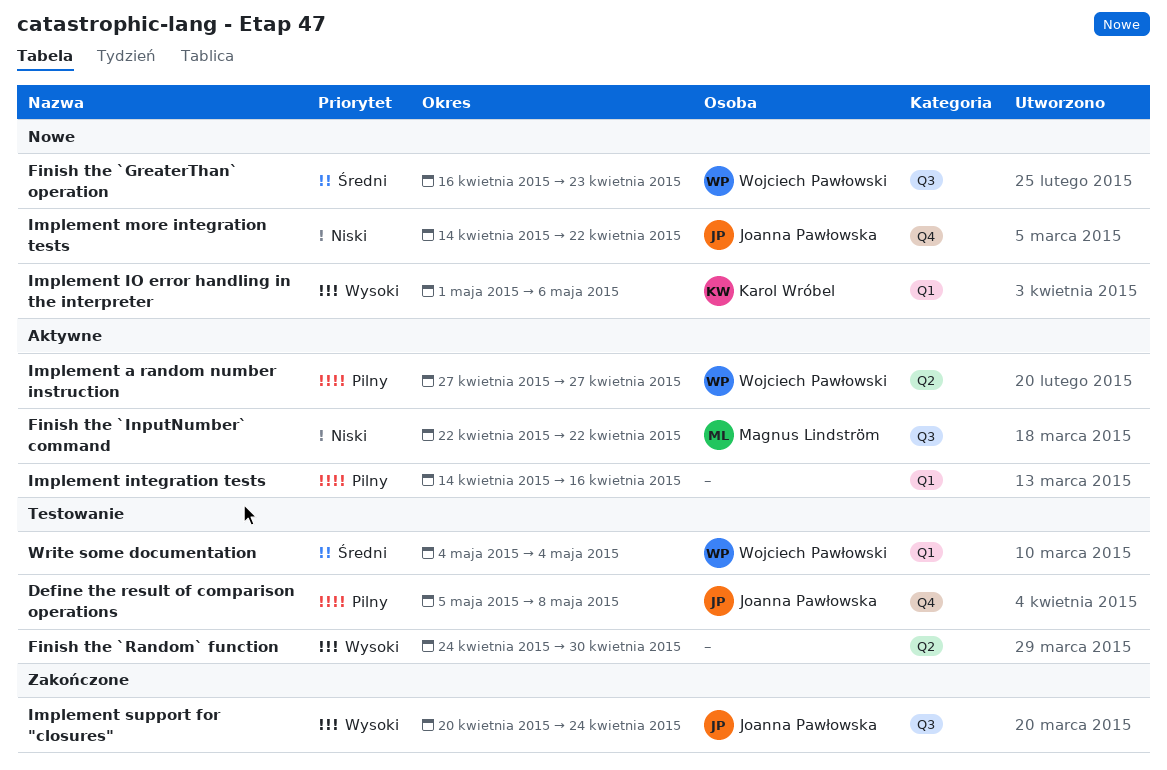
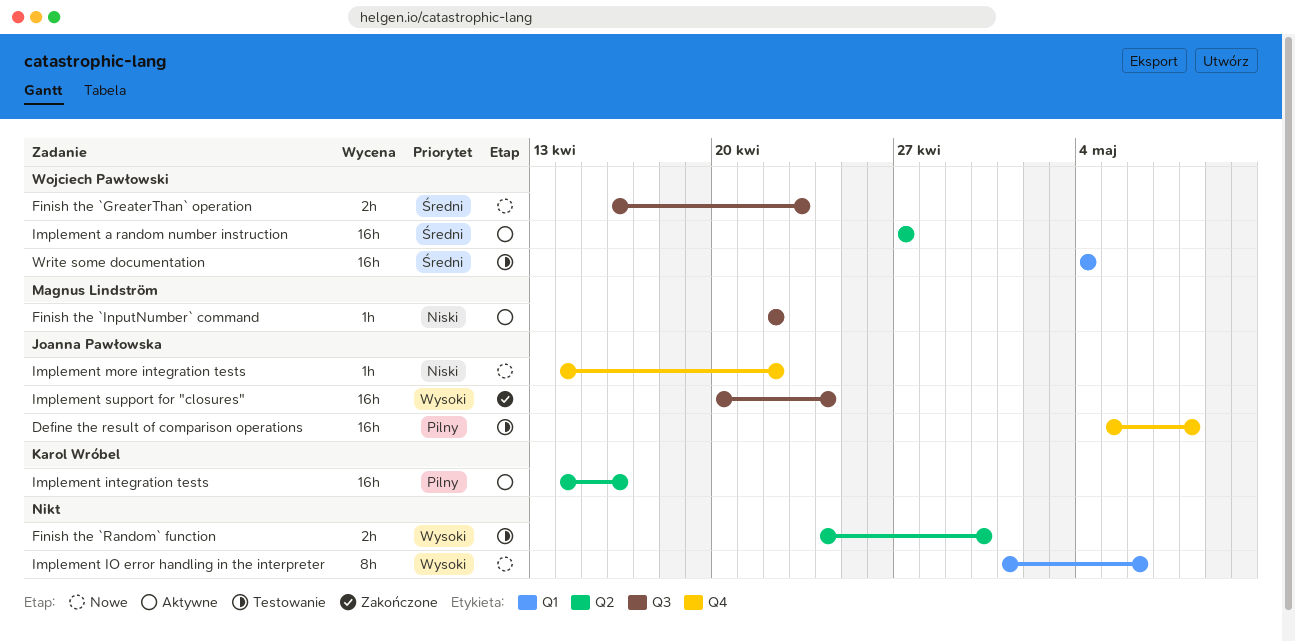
Implement a random number instruction, priority: Pilny -> Średni
Implement integration tests, owner: none -> Karol Wróbel
Implement integration tests, label: Q1 -> Q2
Implement IO error handling in the interpreter, owner: Karol Wróbel -> none

